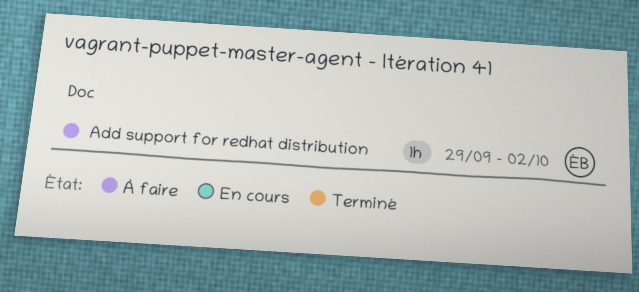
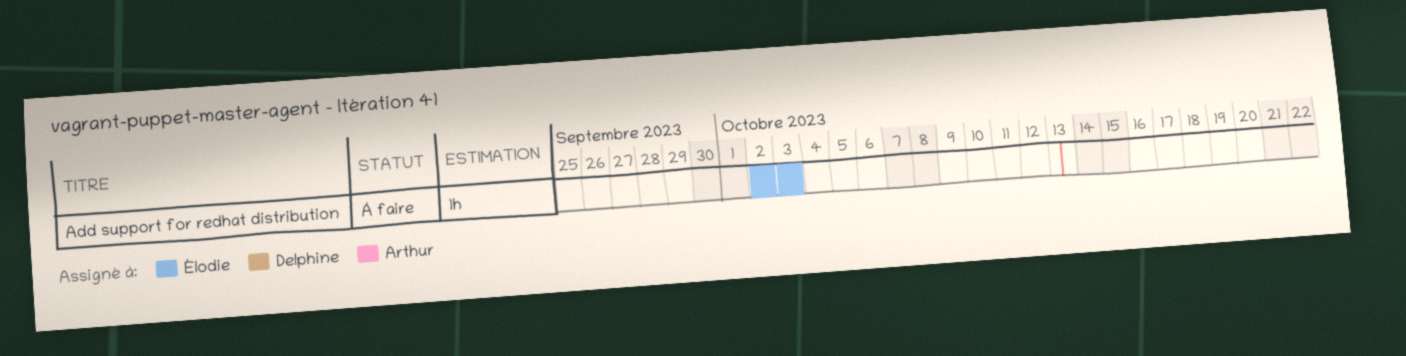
Add support for redhat distribution, start: Sep 29 -> Oct 2
Add support for redhat distribution, due: Oct 2 -> Oct 3

